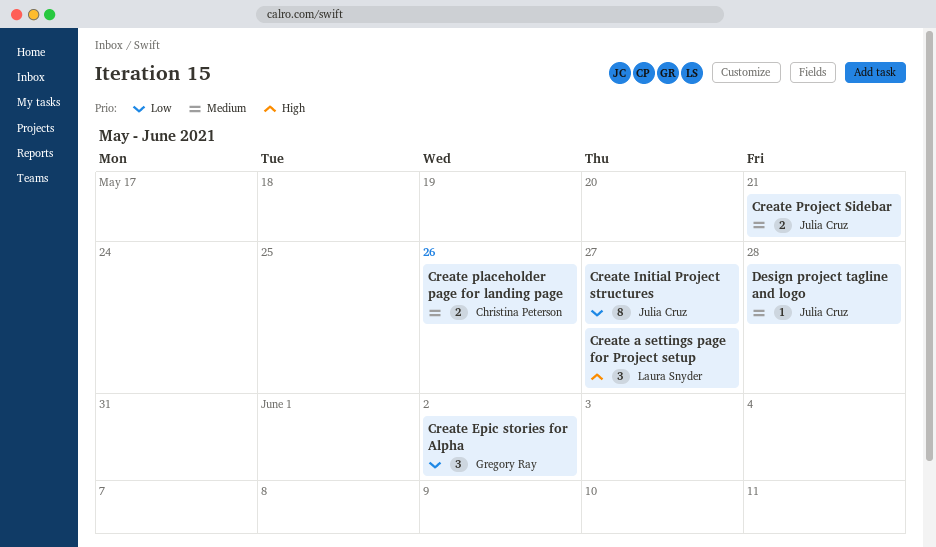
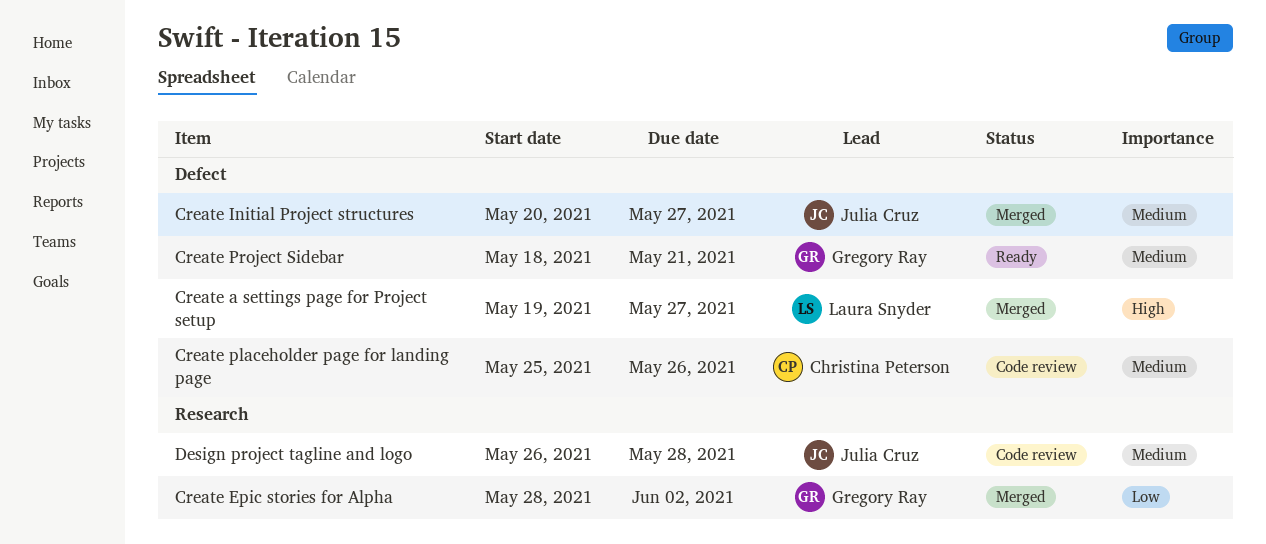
Create Initial Project structures, priority: Low -> Medium
Create Project Sidebar, owner: Julia Cruz -> Gregory Ray

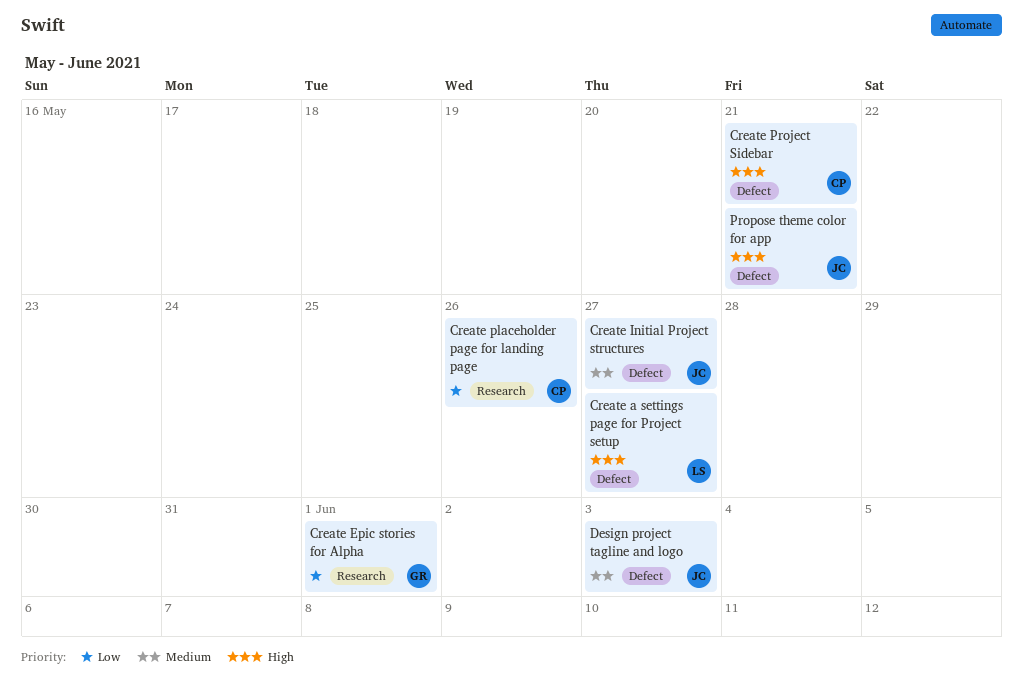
Create Epic stories for Alpha, due: Jun 2 -> Jun 1
Create placeholder page for landing page, priority: Medium -> Low
Create placeholder page for landing page, label: Defect -> Research
Create Project Sidebar, owner: Gregory Ray -> Christina Peterson
Create Project Sidebar, priority: Medium -> High
Design project tagline and logo, label: Research -> Defect
Design project tagline and logo, due: May 28 -> Jun 3
Propose theme color for app: none -> present

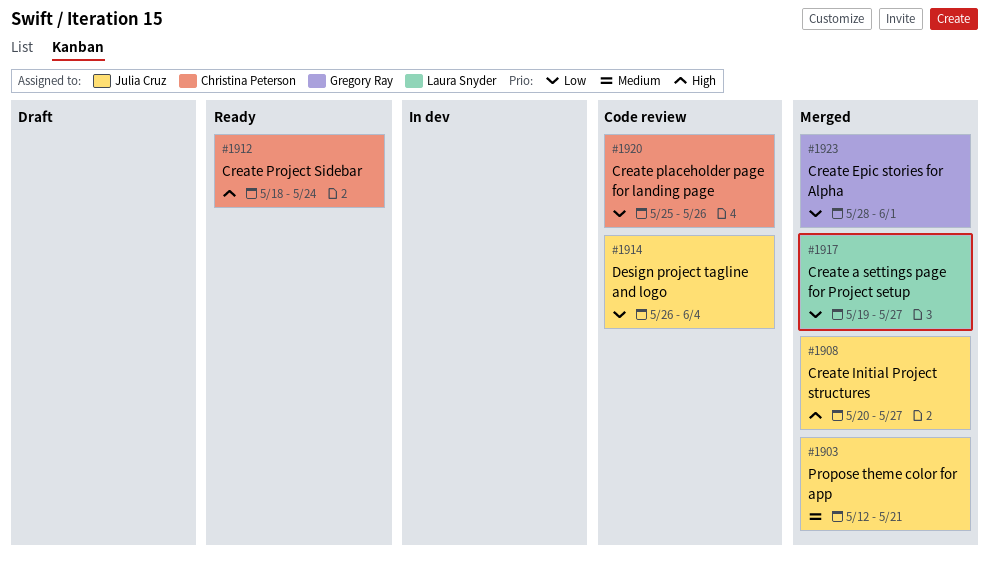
Create a settings page for Project setup, priority: High -> Low
Create Initial Project structures, priority: Medium -> High
Create Project Sidebar, due: May 21 -> May 24
Design project tagline and logo, priority: Medium -> Low
Design project tagline and logo, due: Jun 3 -> Jun 4
Propose theme color for app, priority: High -> Medium

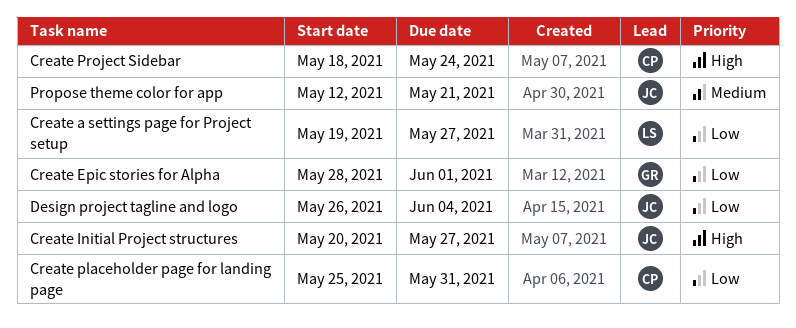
Create placeholder page for landing page, due: May 26 -> May 31

